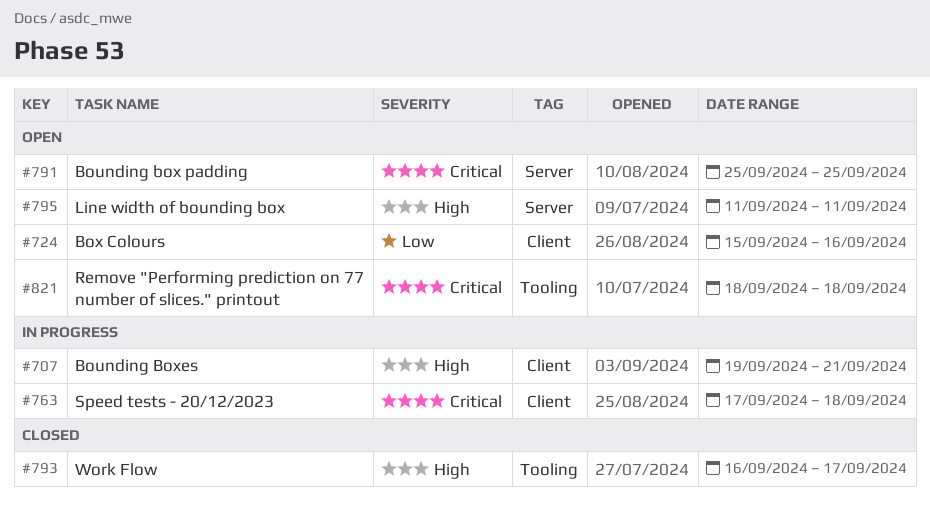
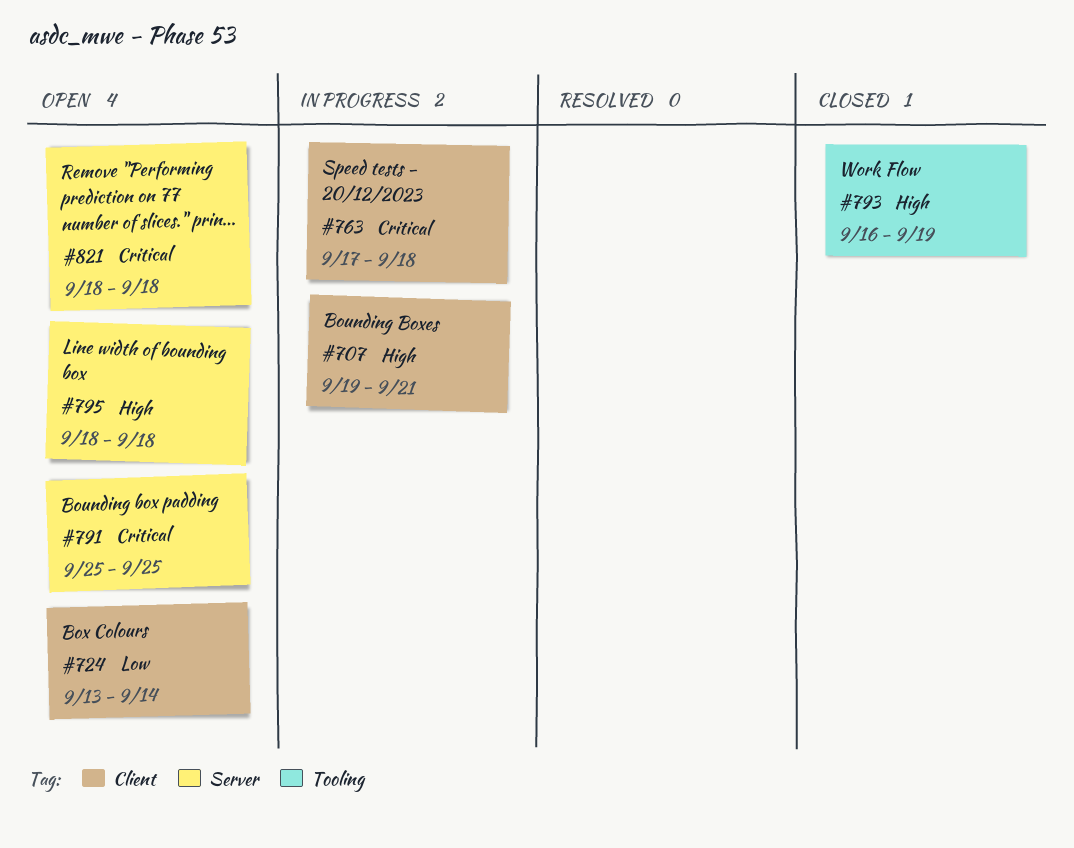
#724, start: Sep 15 -> Sep 13
#724, due: Sep 16 -> Sep 14
#793, due: Sep 17 -> Sep 19
#795, start: Sep 11 -> Sep 18
#795, due: Sep 11 -> Sep 18
#821, label: Tooling -> Server

